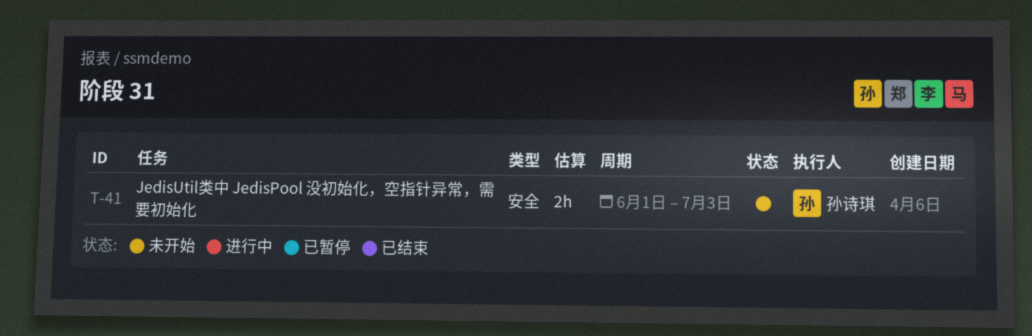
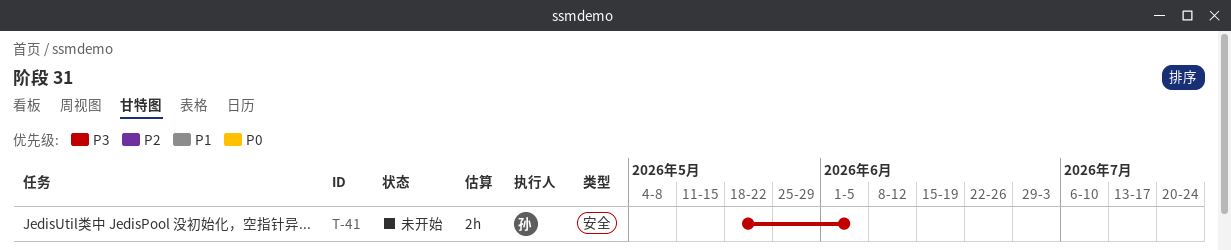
T-41, start: Jun 1 -> May 18
T-41, due: Jul 3 -> Jun 5

